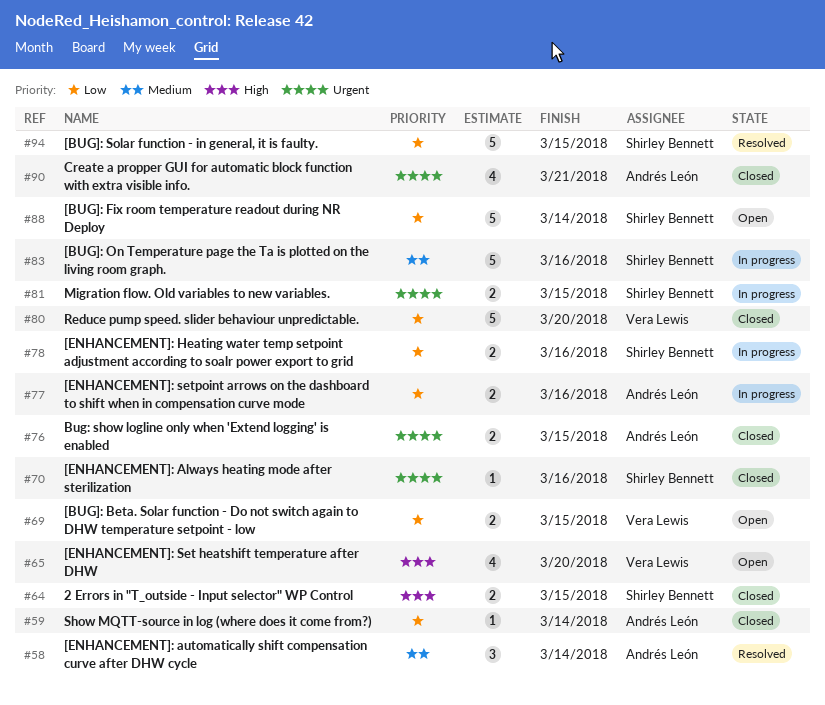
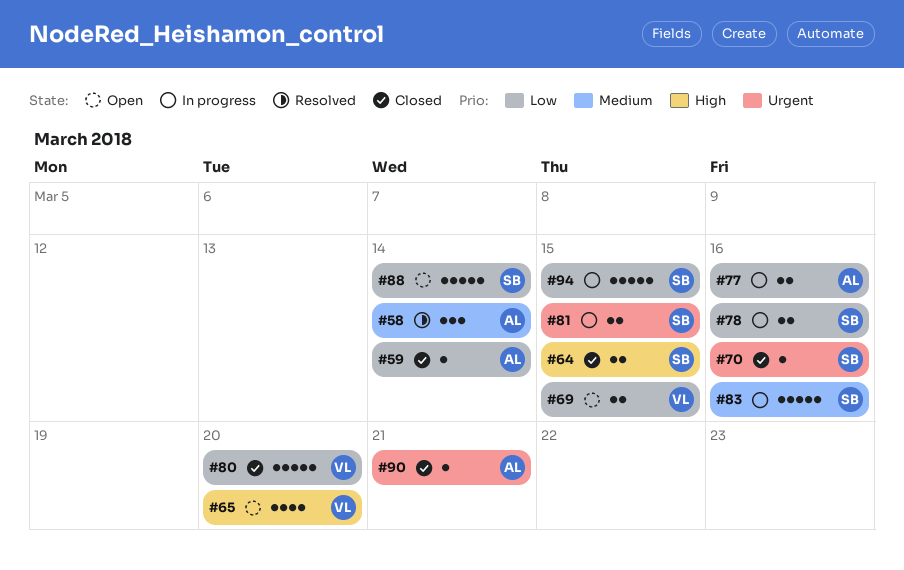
#76: present -> none
#90, estimate: 4 -> 1
#94, status: Resolved -> In progress

